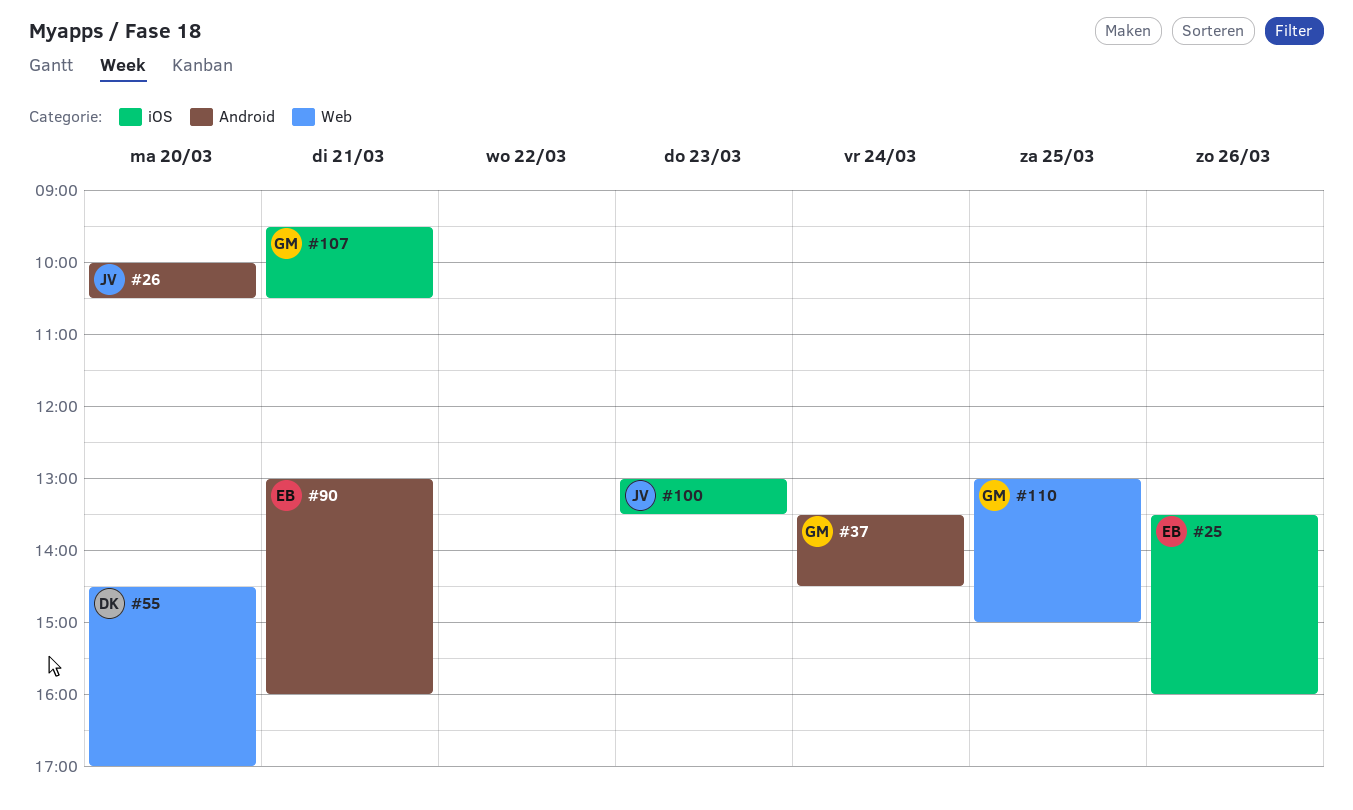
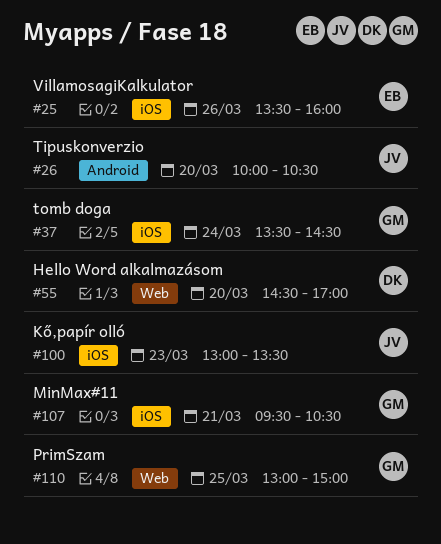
#37, label: Android -> iOS
#90: present -> none

